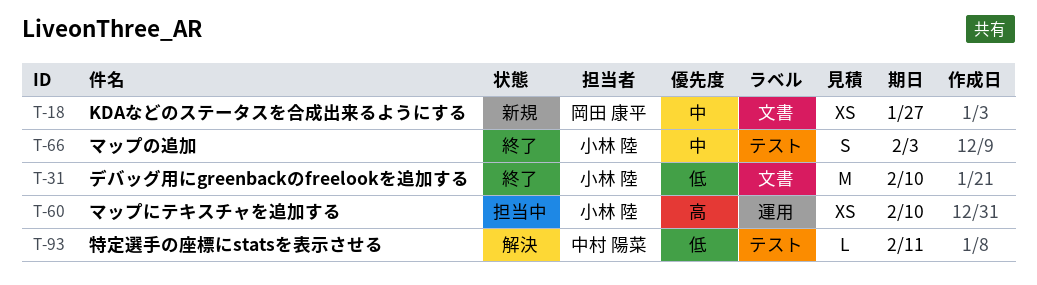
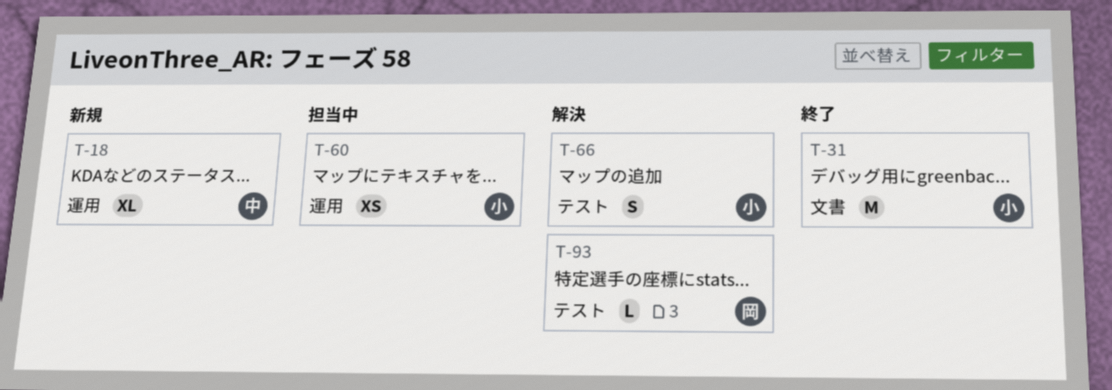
T-18, owner: 岡田 康平 -> 中村 陽菜
T-18, label: 文書 -> 運用
T-18, estimate: XS -> XL
T-66, status: 終了 -> 解決
T-93, owner: 中村 陽菜 -> 岡田 康平

